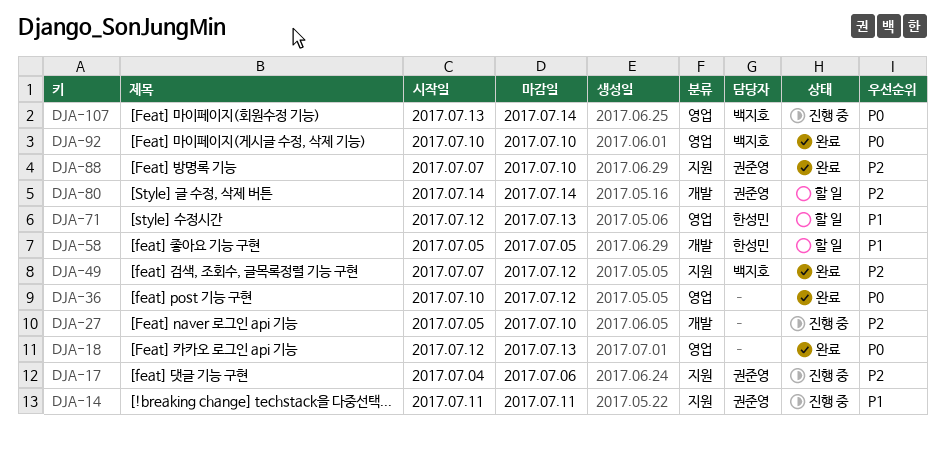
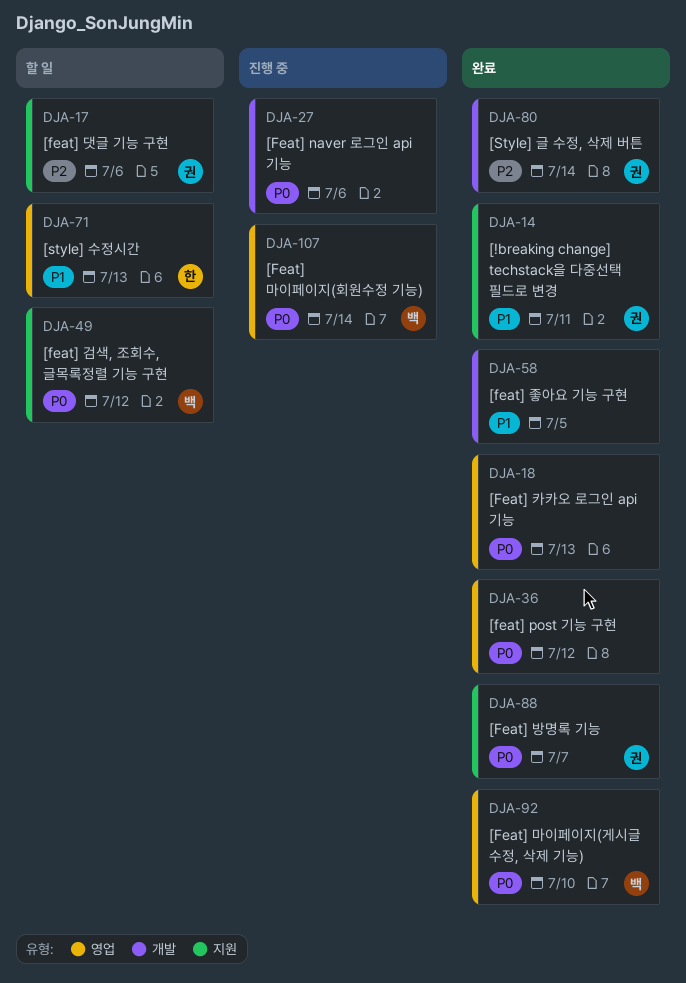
DJA-14, status: 진행 중 -> 완료
DJA-17, status: 진행 중 -> 할 일
DJA-27, priority: P2 -> P0
DJA-27, due: Jul 10 -> Jul 6
DJA-49, status: 완료 -> 할 일
DJA-49, priority: P2 -> P0
DJA-58, status: 할 일 -> 완료
DJA-58, owner: 한성민 -> none
DJA-80, status: 할 일 -> 완료
DJA-88, priority: P2 -> P0
DJA-88, due: Jul 10 -> Jul 7

